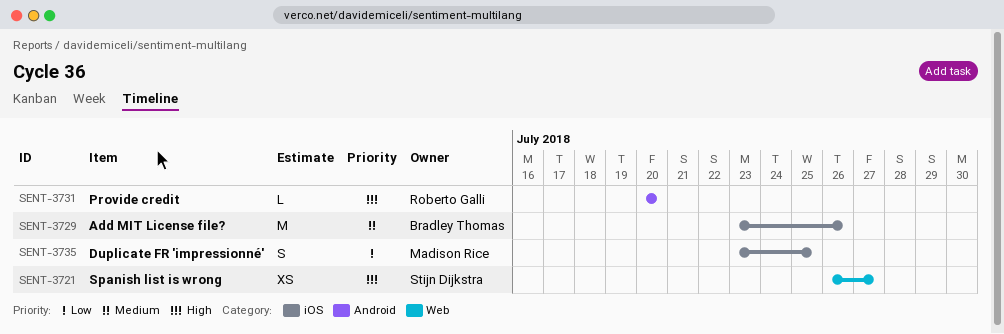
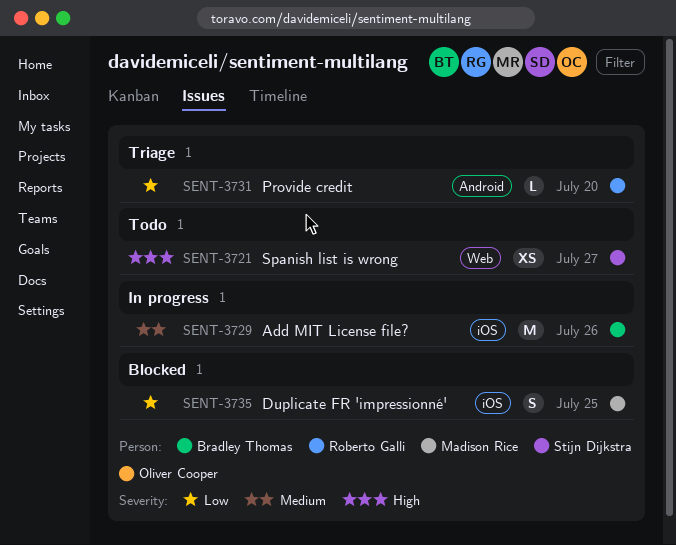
SENT-3731, priority: High -> Low

